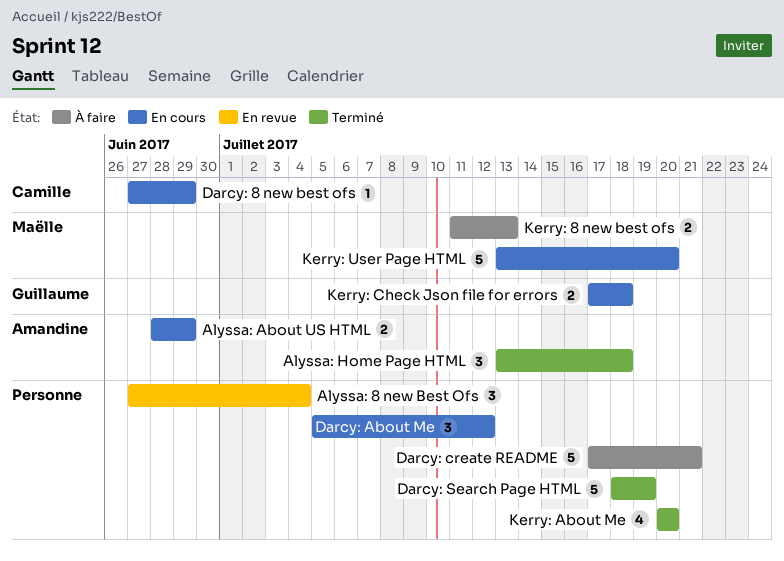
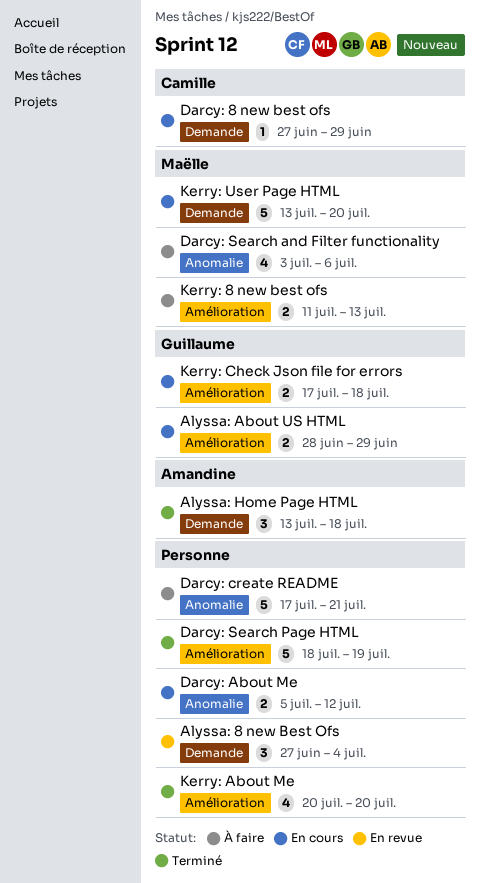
Alyssa: About US HTML, owner: Amandine -> Guillaume
Darcy: About Me, estimate: 3 -> 2
Darcy: Search and Filter functionality: none -> present

